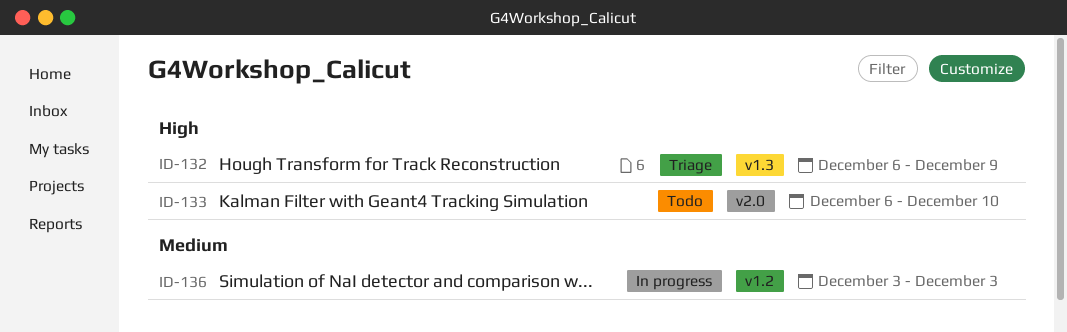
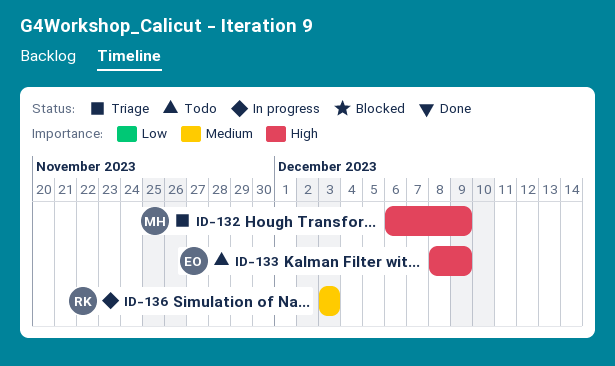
ID-133, start: Dec 6 -> Dec 8
ID-133, due: Dec 10 -> Dec 9

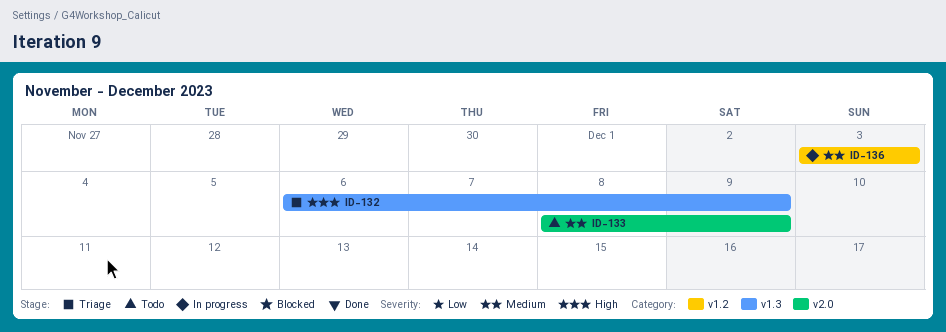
ID-133, priority: High -> Medium

